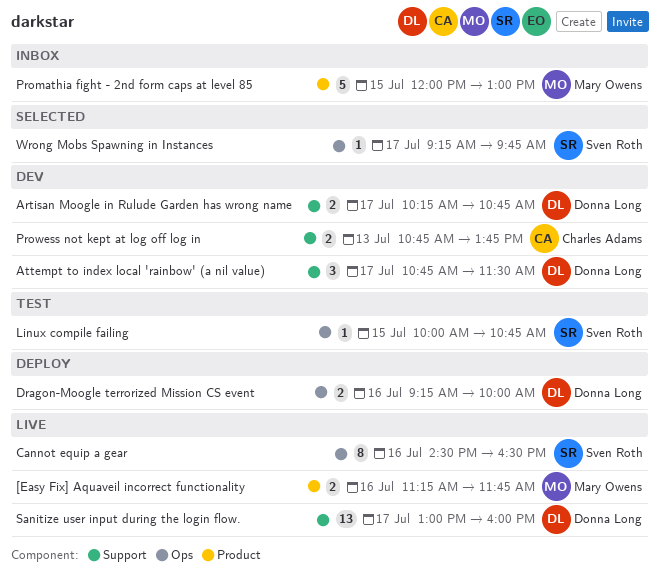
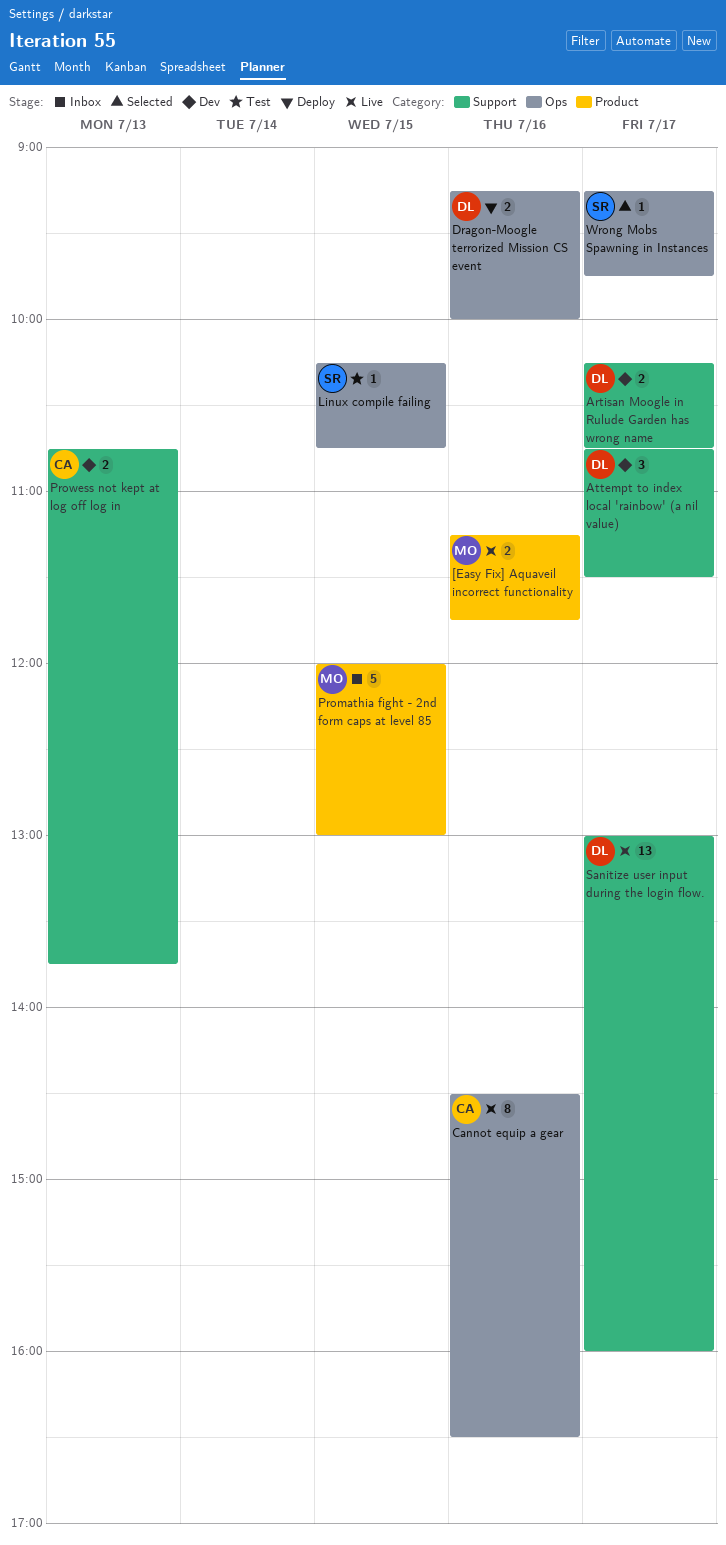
Cannot equip a gear, owner: Sven Roth -> Charles Adams
Linux compile failing, begins: 10:00 -> 10:15

